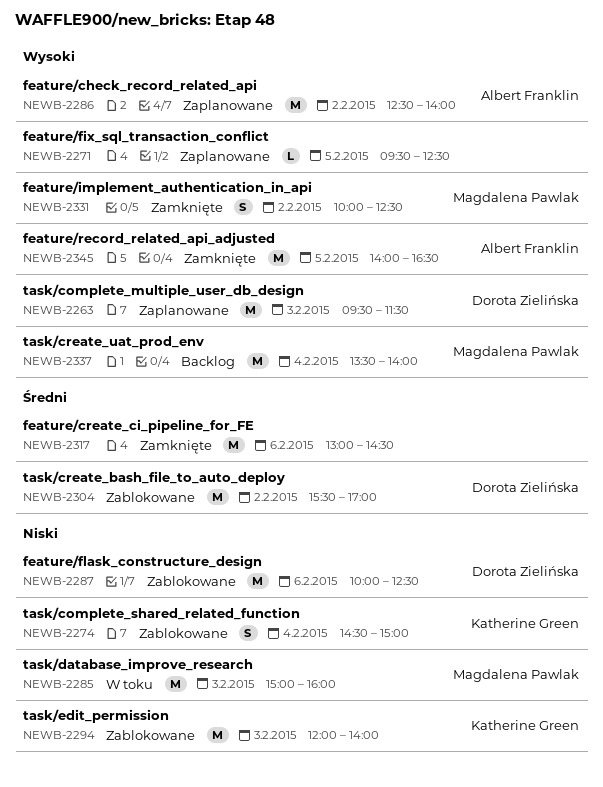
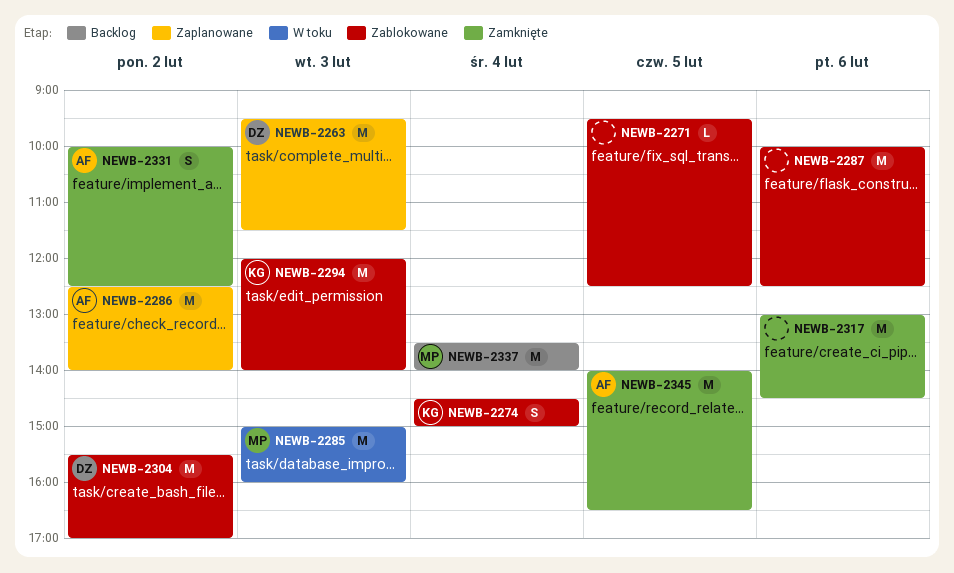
NEWB-2271, status: Zaplanowane -> Zablokowane
NEWB-2287, owner: Dorota Zielińska -> none
NEWB-2331, owner: Magdalena Pawlak -> Albert Franklin

